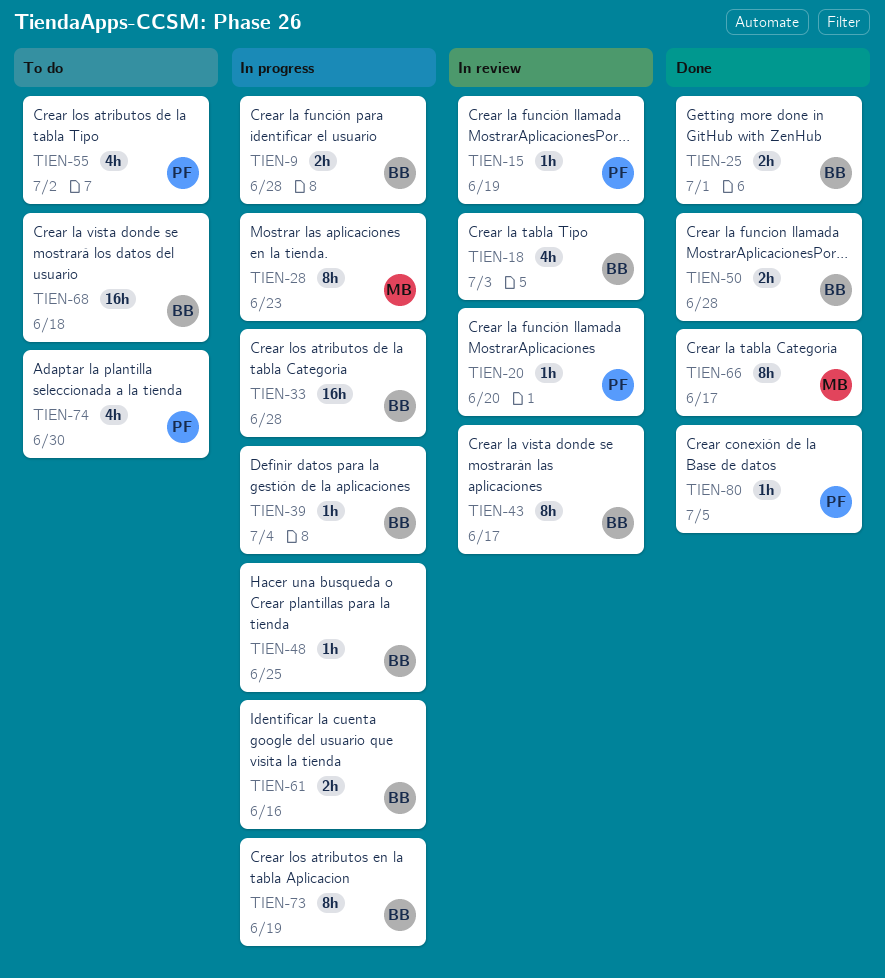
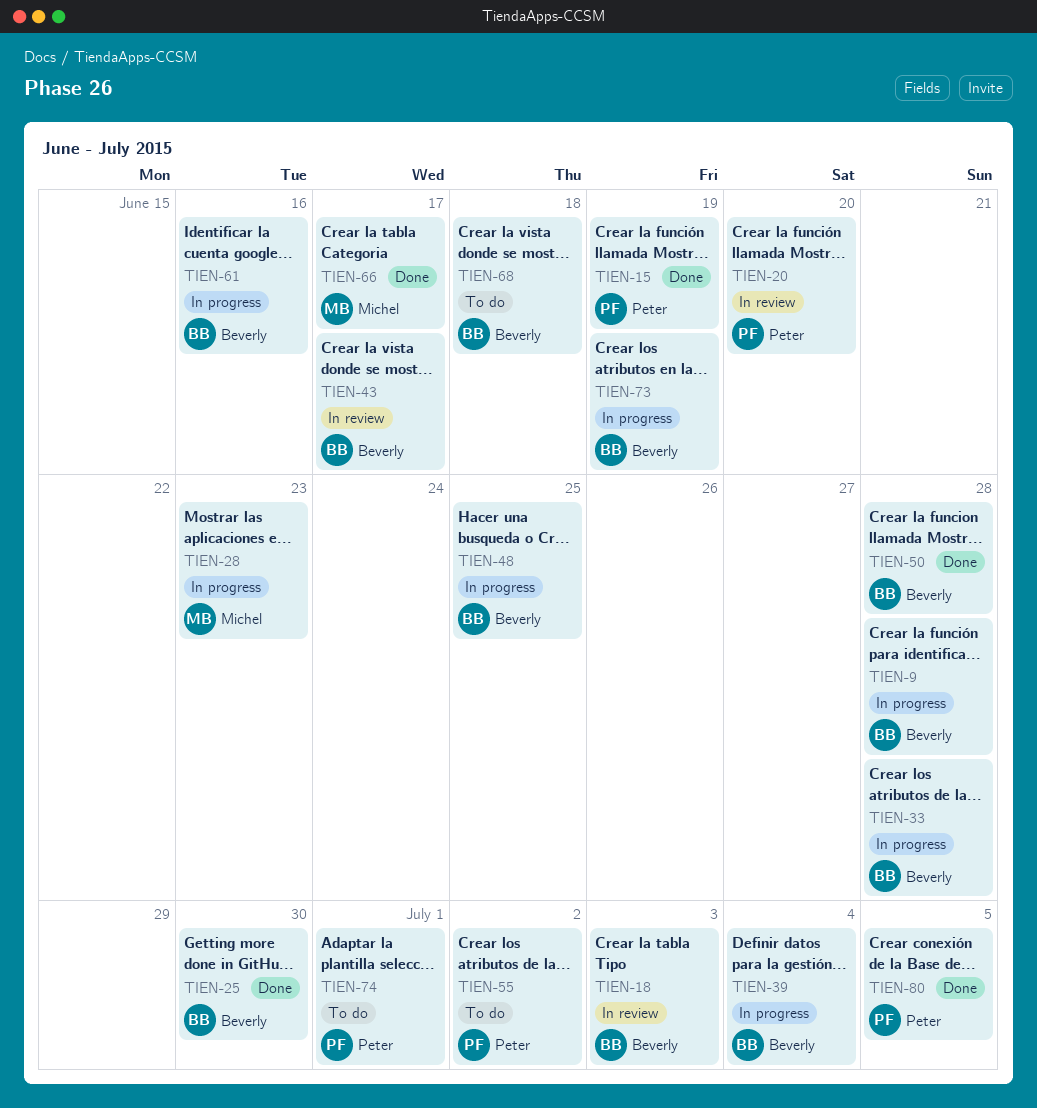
TIEN-15, status: In review -> Done
TIEN-25, due: Jul 1 -> Jun 30
TIEN-74, due: Jun 30 -> Jul 1

